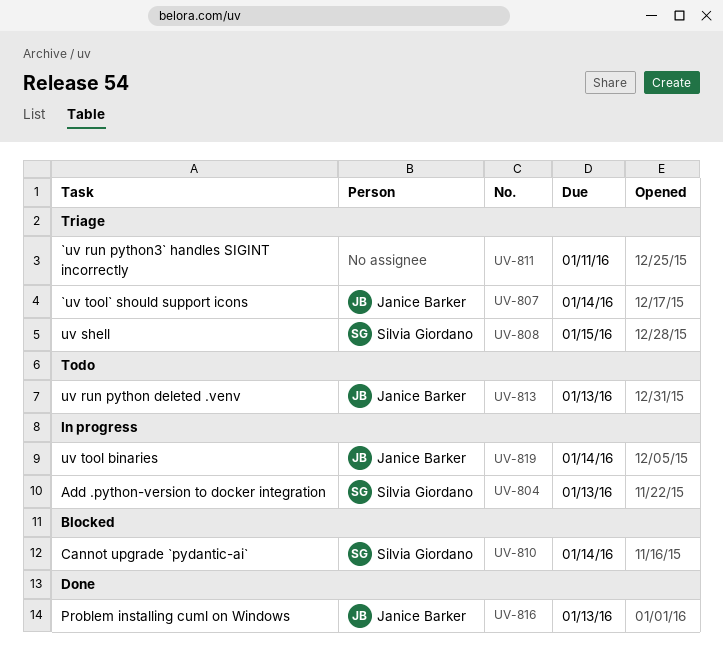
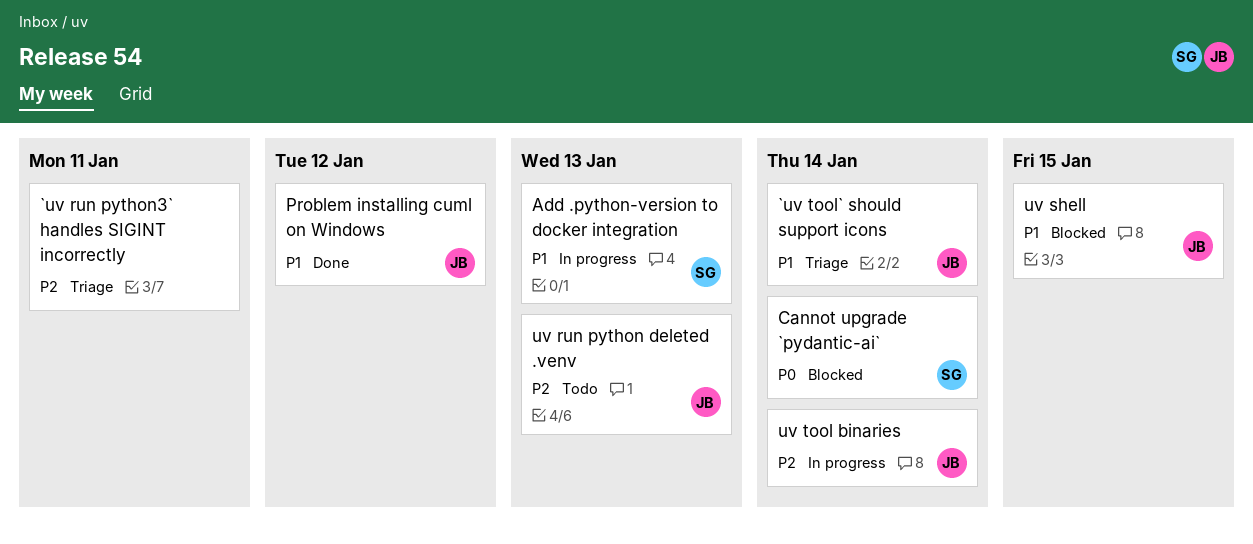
Problem installing cuml on Windows, due: Jan 13 -> Jan 12
uv shell, status: Triage -> Blocked
uv shell, owner: Silvia Giordano -> Janice Barker

